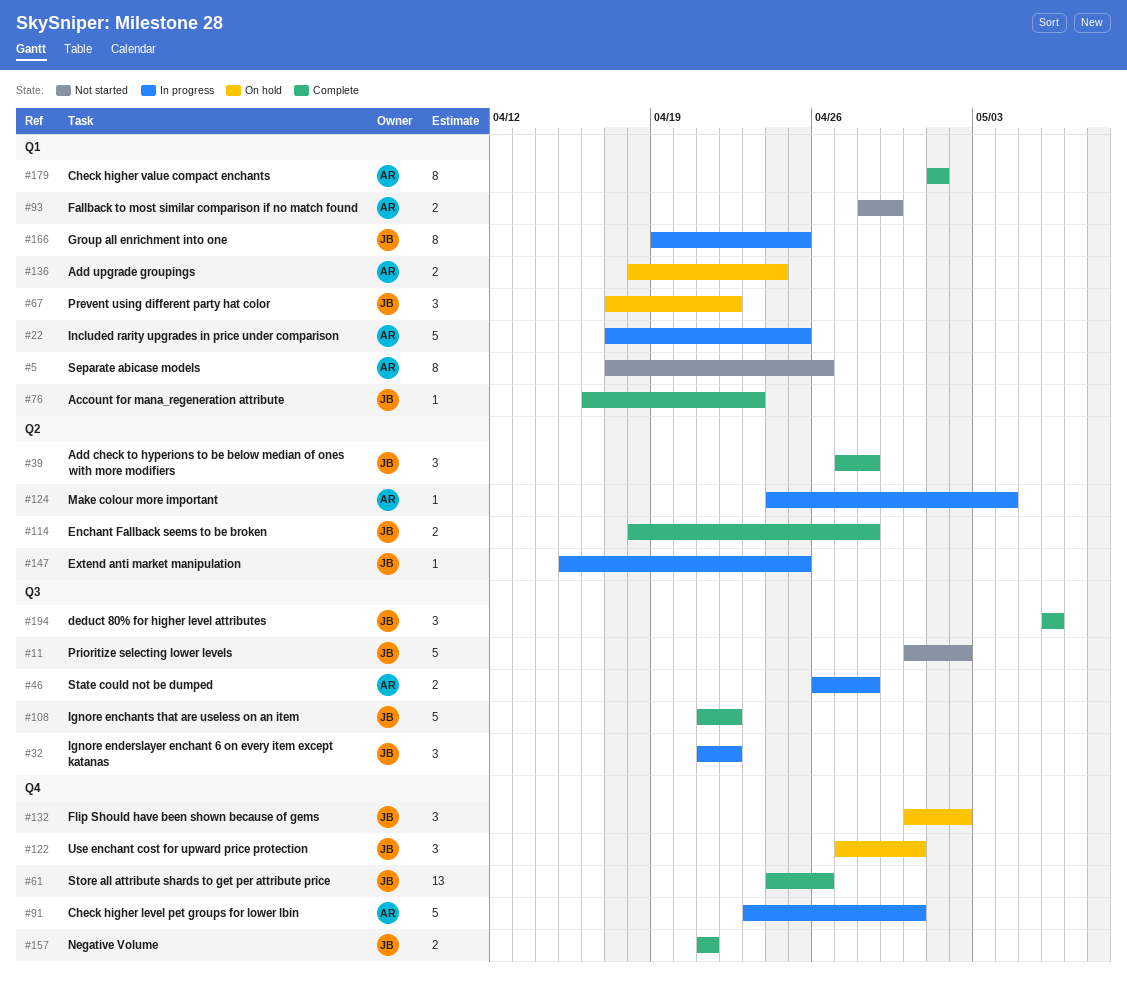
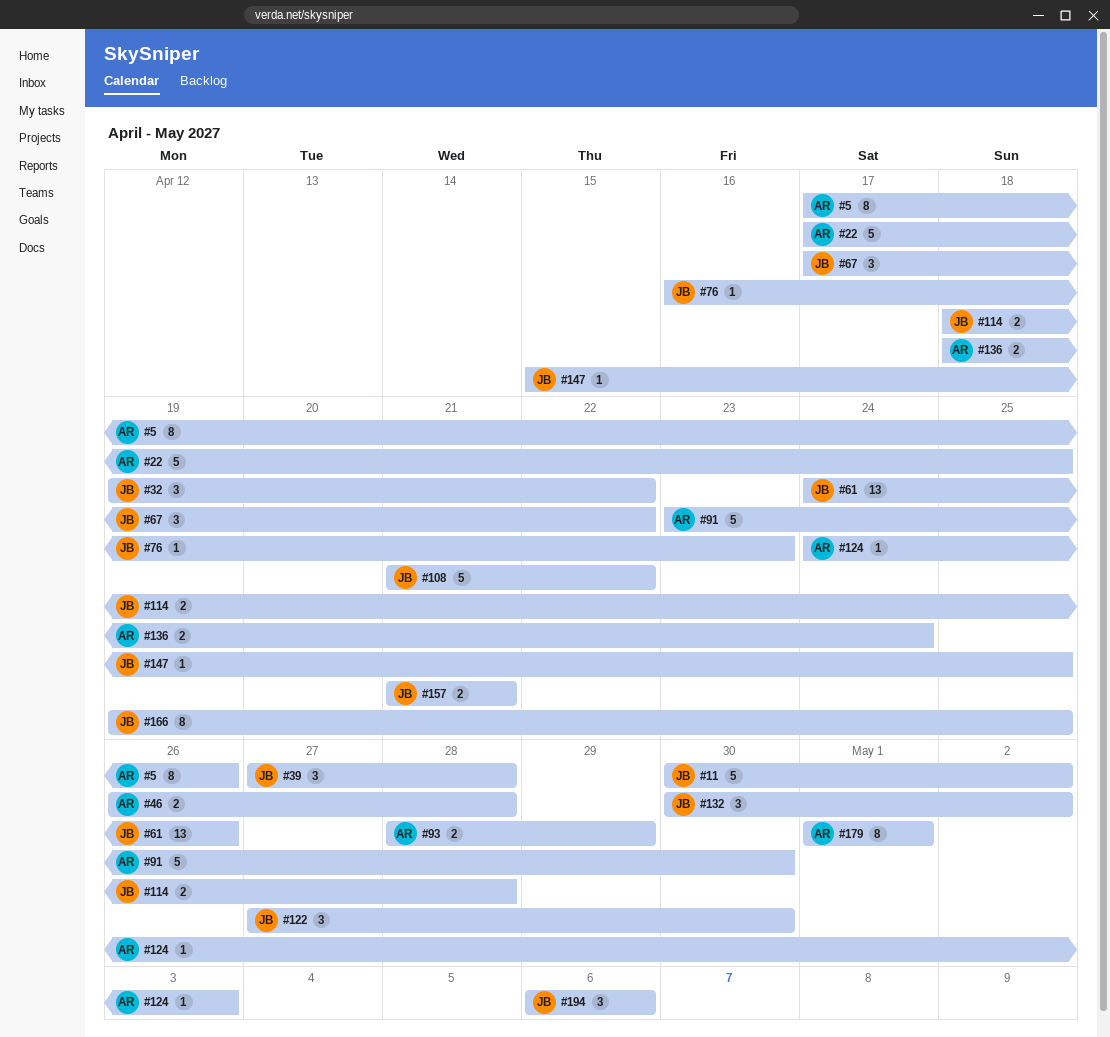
#32, start: Apr 21 -> Apr 19
#124, due: May 4 -> May 3

